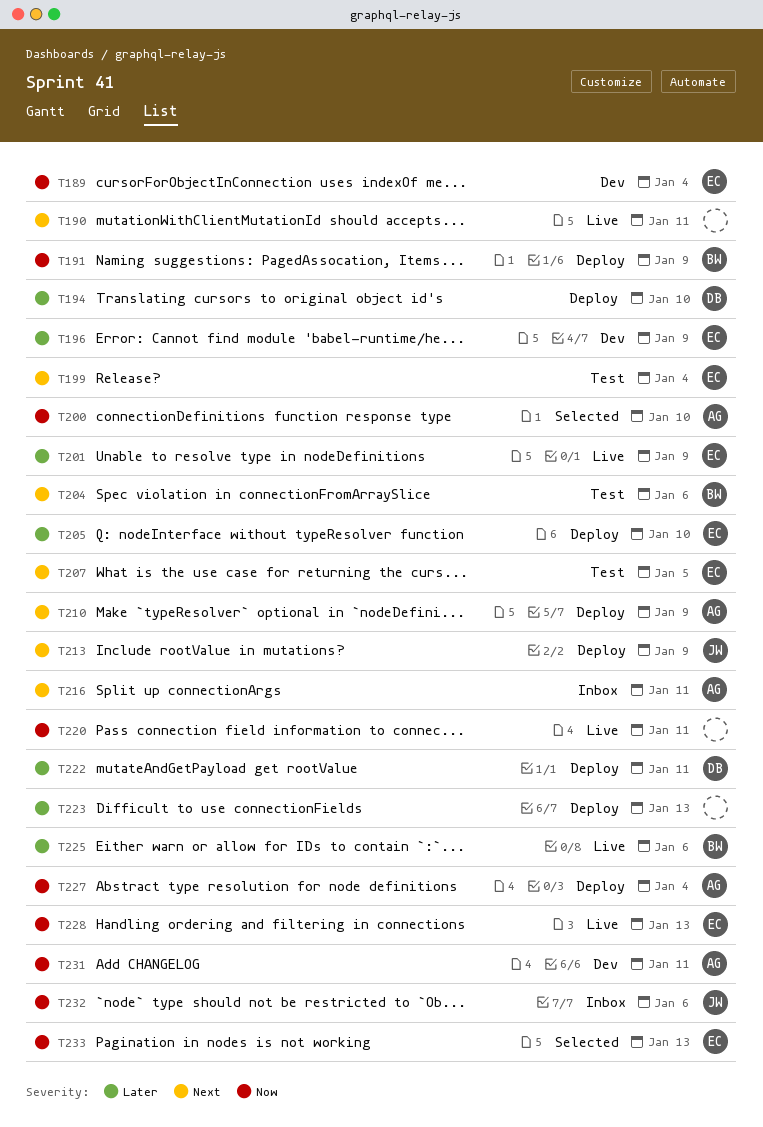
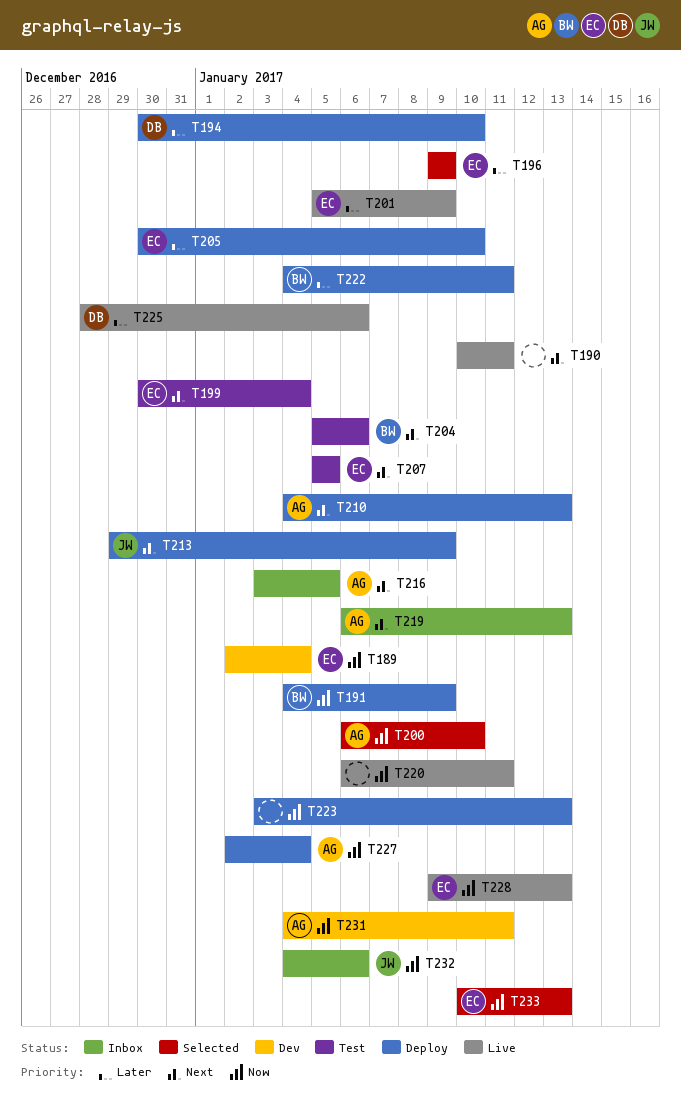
T196, status: Dev -> Selected
T210, due: Jan 9 -> Jan 13
T216, due: Jan 11 -> Jan 5
T219: none -> present
T222, owner: DB -> BW
T223, priority: Later -> Now
T225, owner: BW -> DB

